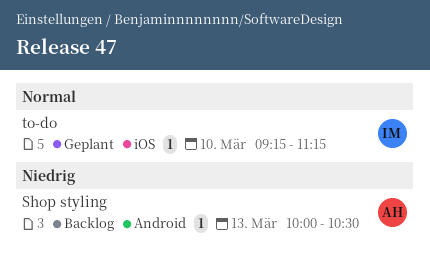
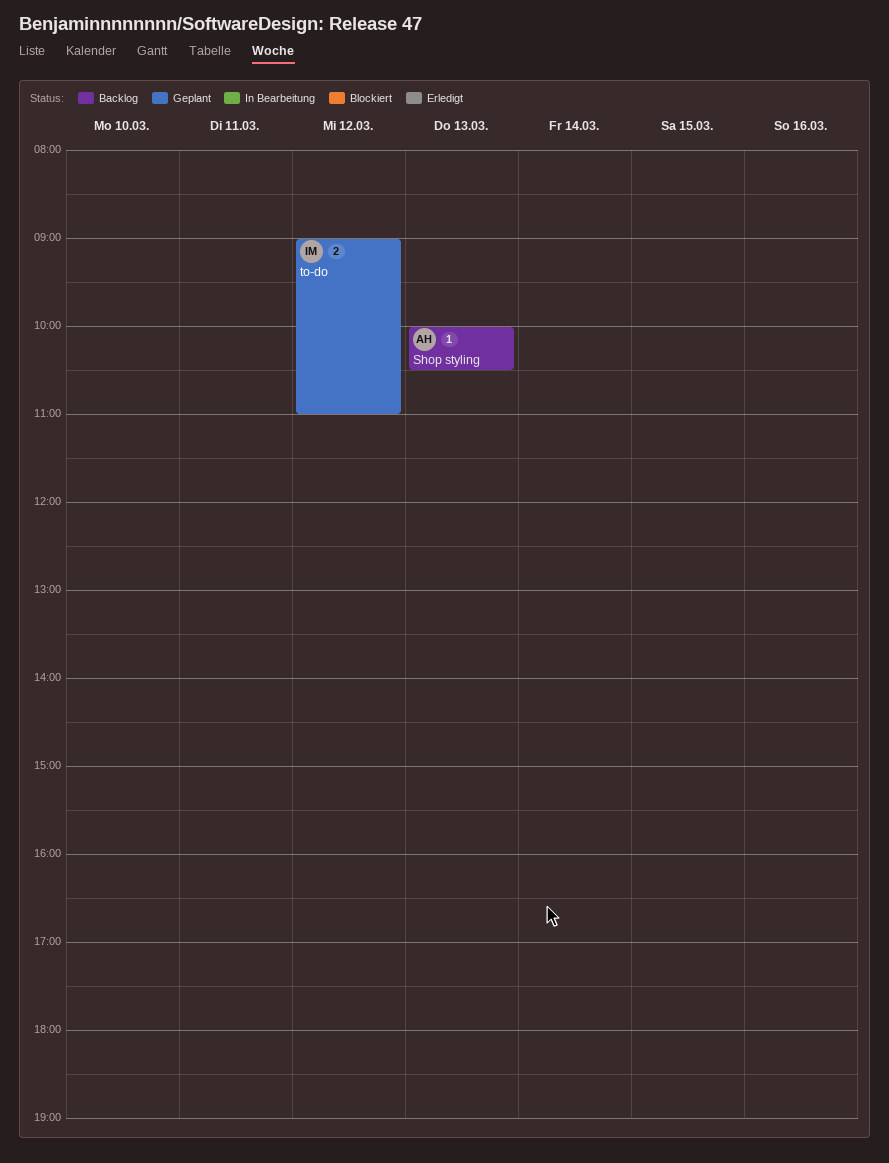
to-do, estimate: 1 -> 2
to-do, day: Mar 10 -> Mar 12
to-do, begins: 09:15 -> 09:00
to-do, ends: 11:15 -> 11:00

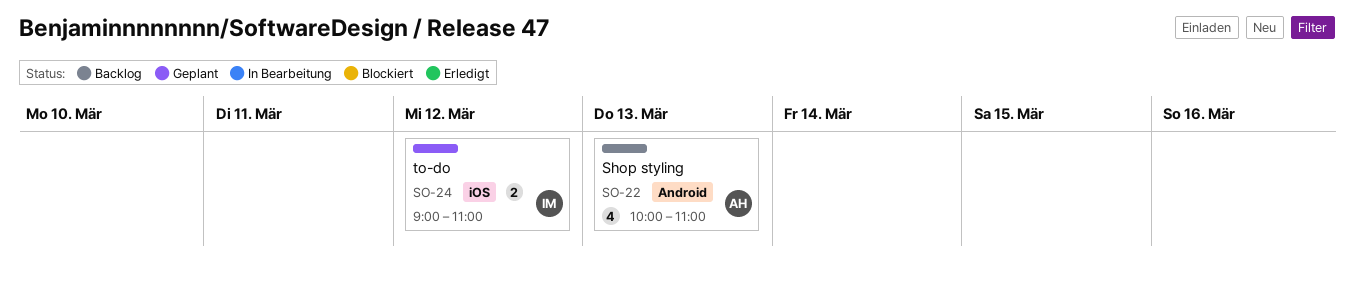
Shop styling, estimate: 1 -> 4
Shop styling, ends: 10:30 -> 11:00

